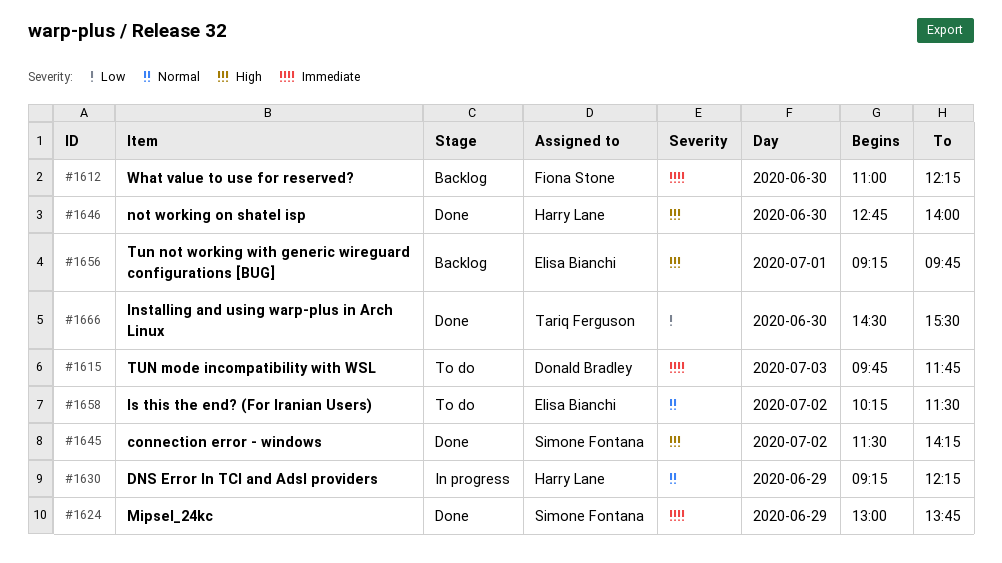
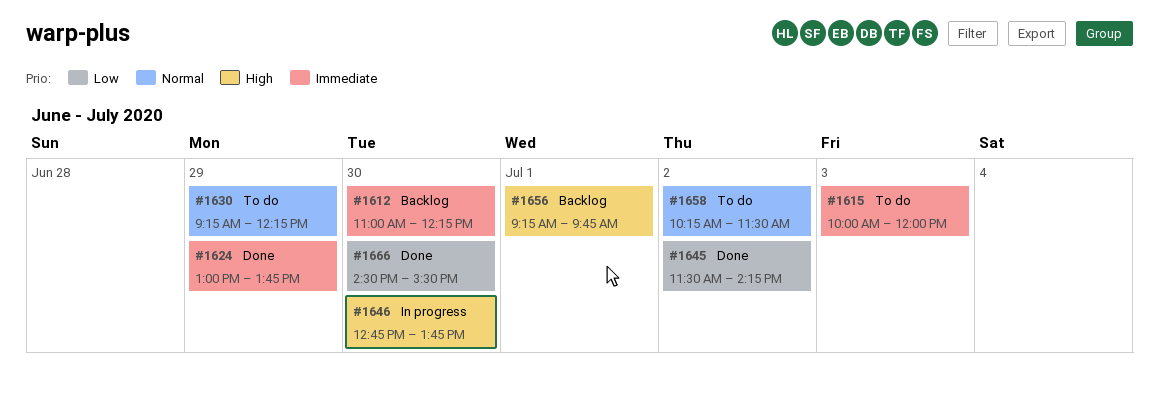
#1615, begins: 09:45 -> 10:00
#1615, ends: 11:45 -> 12:00
#1630, status: In progress -> To do
#1645, priority: High -> Low
#1646, status: Done -> In progress
#1646, ends: 14:00 -> 13:45

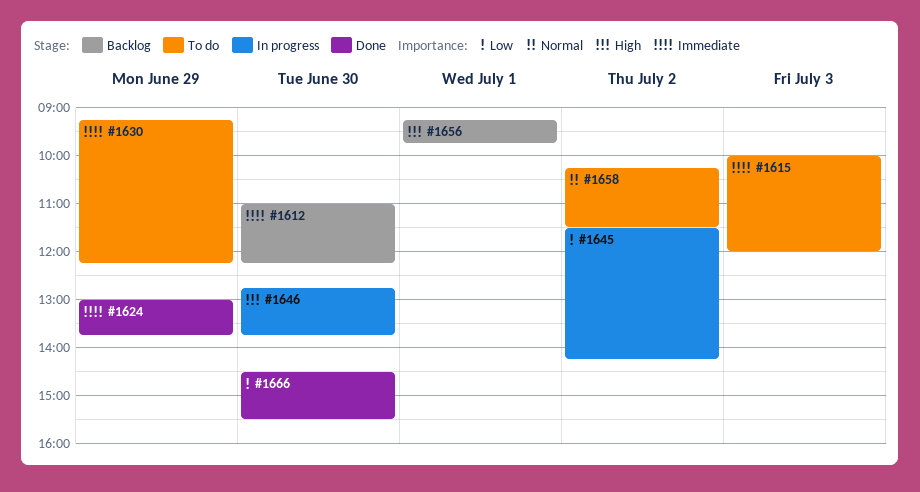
#1630, priority: Normal -> Immediate
#1645, status: Done -> In progress

